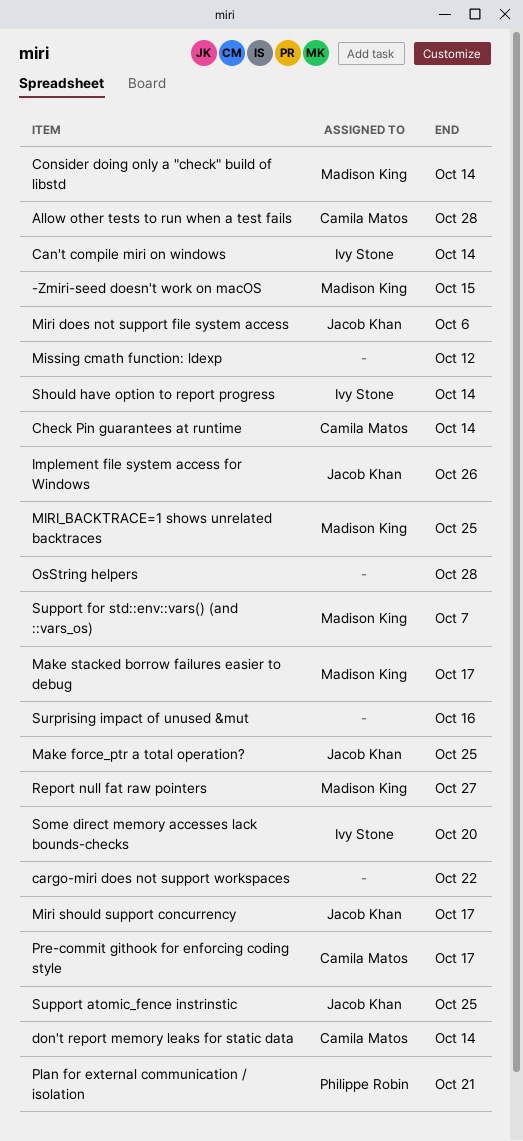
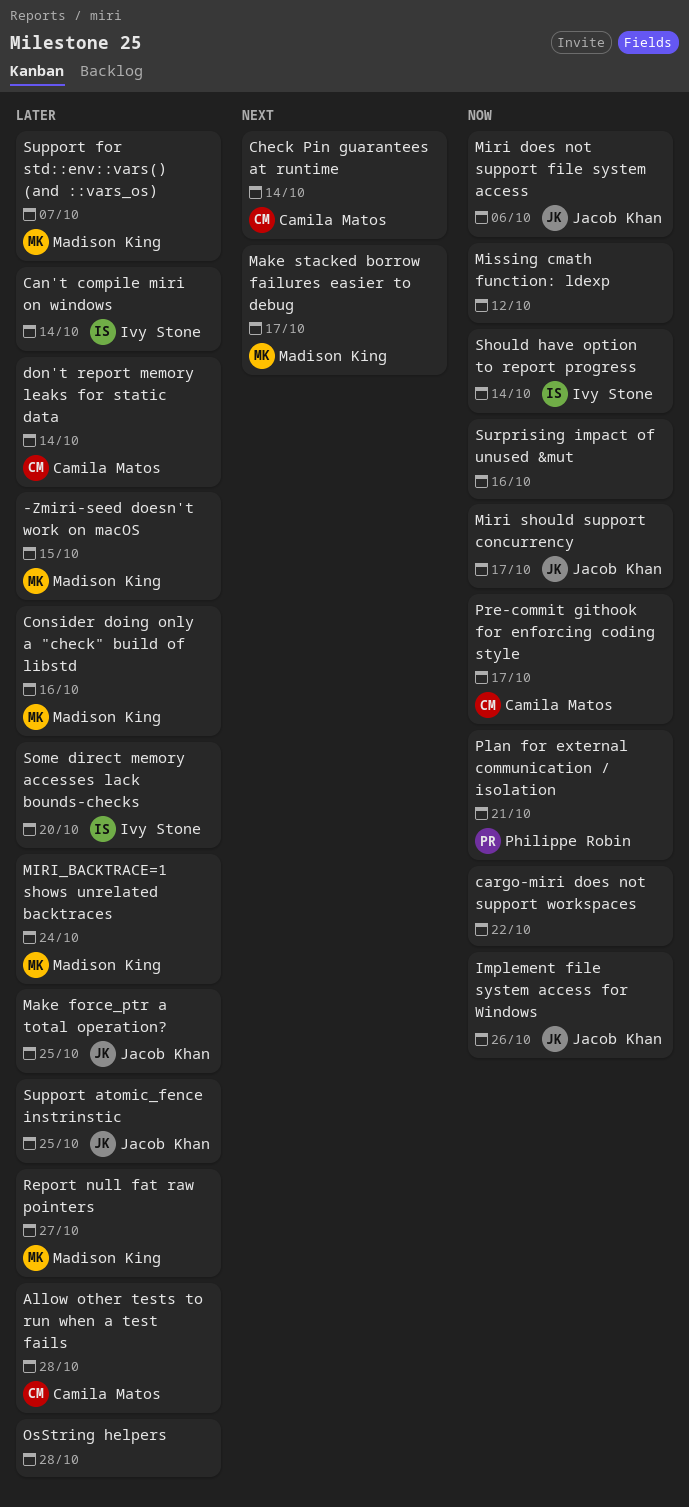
Consider doing only a "check" build of libstd, due: Oct 14 -> Oct 16
MIRI_BACKTRACE=1 shows unrelated backtraces, due: Oct 25 -> Oct 24

